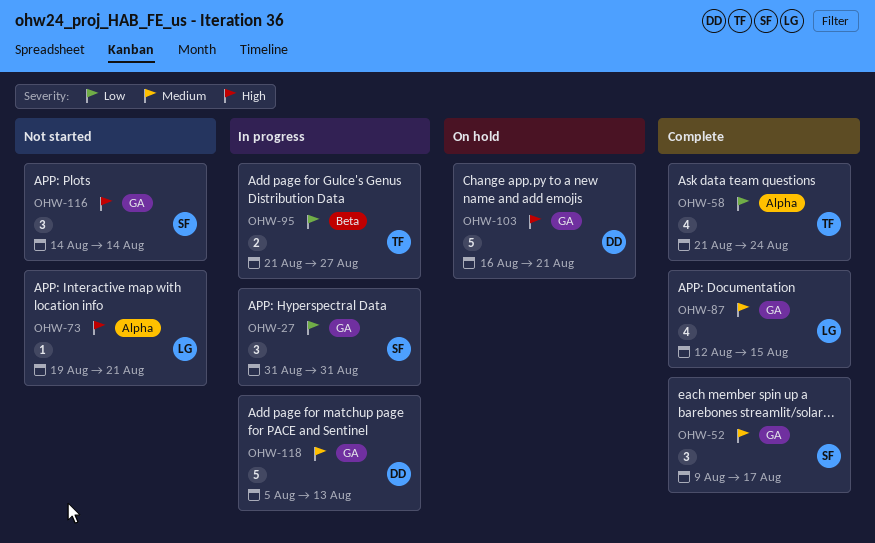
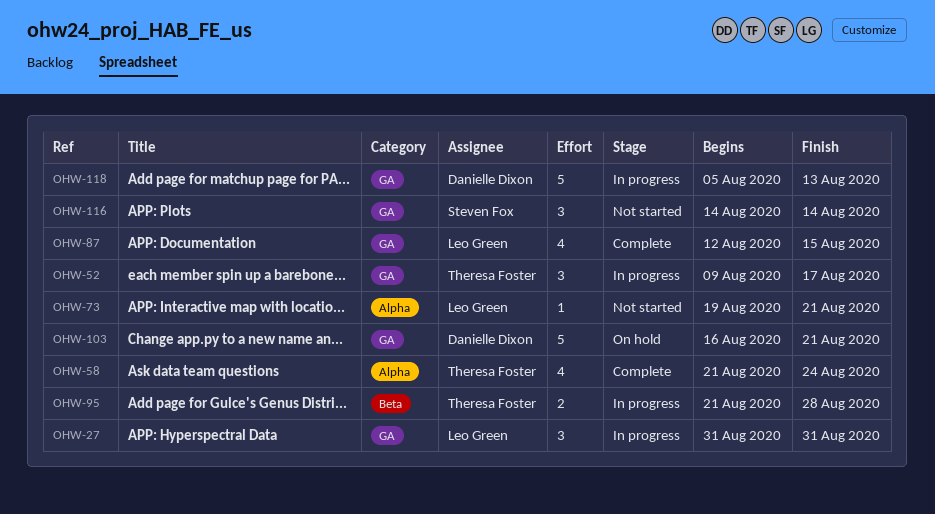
OHW-27, owner: Steven Fox -> Leo Green
OHW-52, status: Complete -> In progress
OHW-52, owner: Steven Fox -> Theresa Foster
OHW-95, due: Aug 27 -> Aug 28

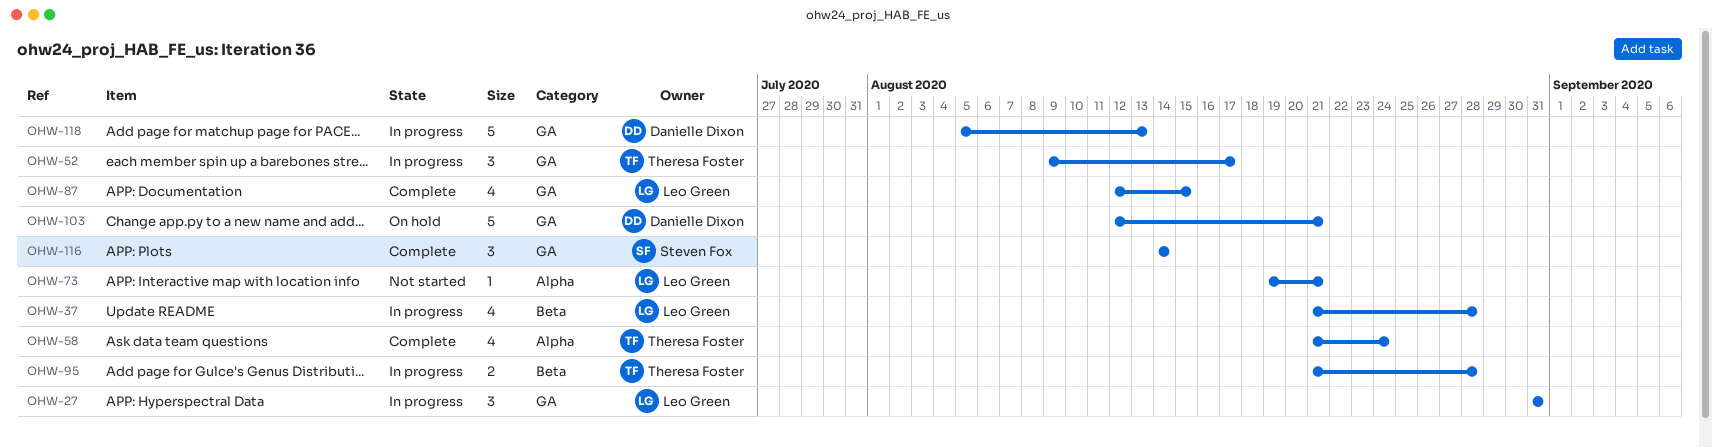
OHW-37: none -> present
OHW-103, start: Aug 16 -> Aug 12
OHW-116, status: Not started -> Complete

